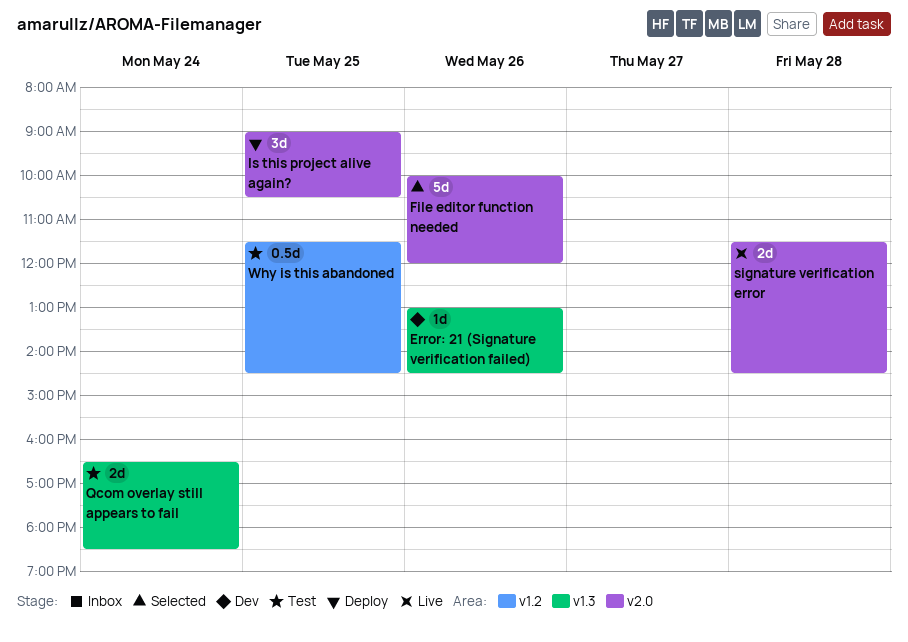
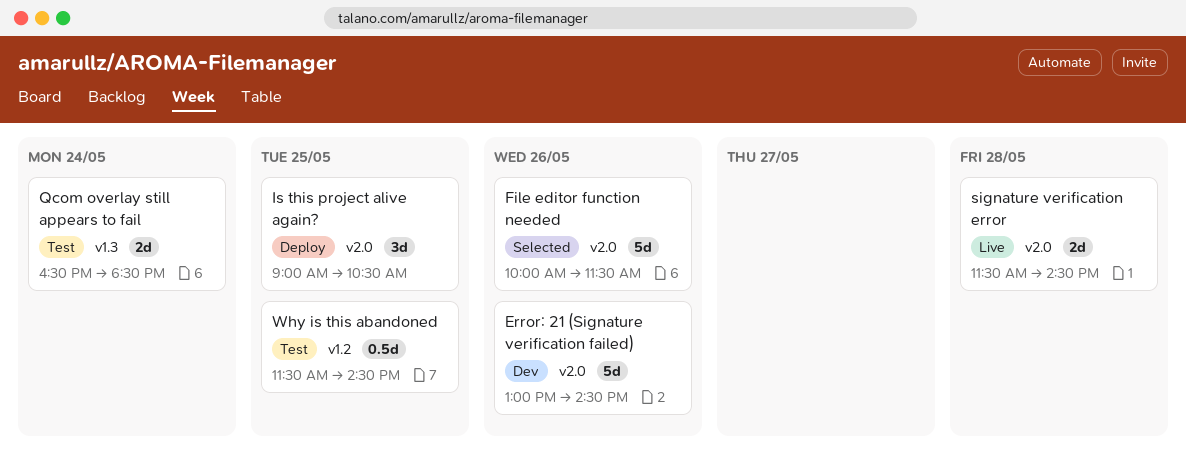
Error: 21 (Signature verification failed), label: v1.3 -> v2.0
Error: 21 (Signature verification failed), estimate: 1d -> 5d
File editor function needed, ends: 12:00 -> 11:30

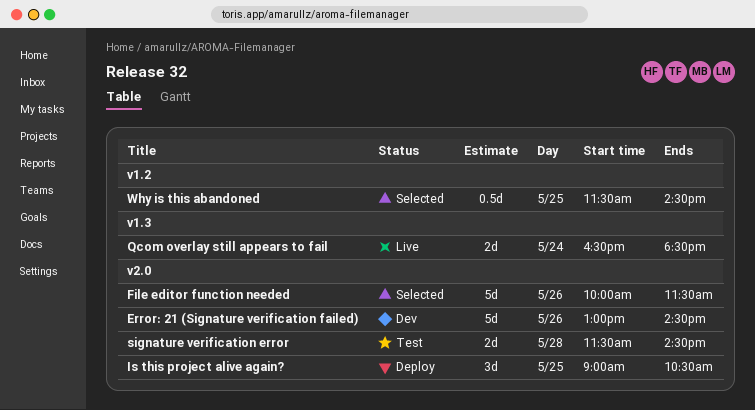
Qcom overlay still appears to fail, status: Test -> Live
signature verification error, status: Live -> Test
Why is this abandoned, status: Test -> Selected

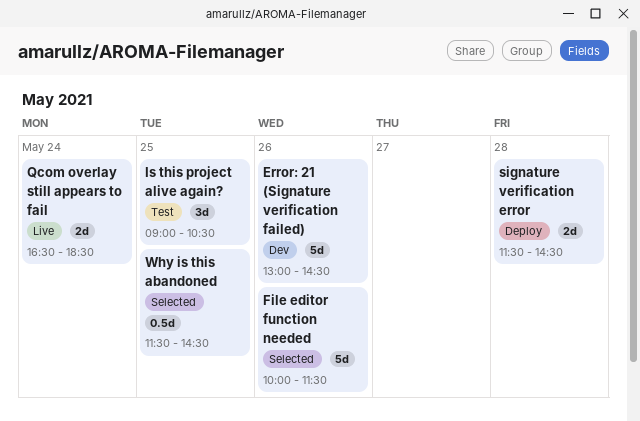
Is this project alive again?, status: Deploy -> Test
signature verification error, status: Test -> Deploy

